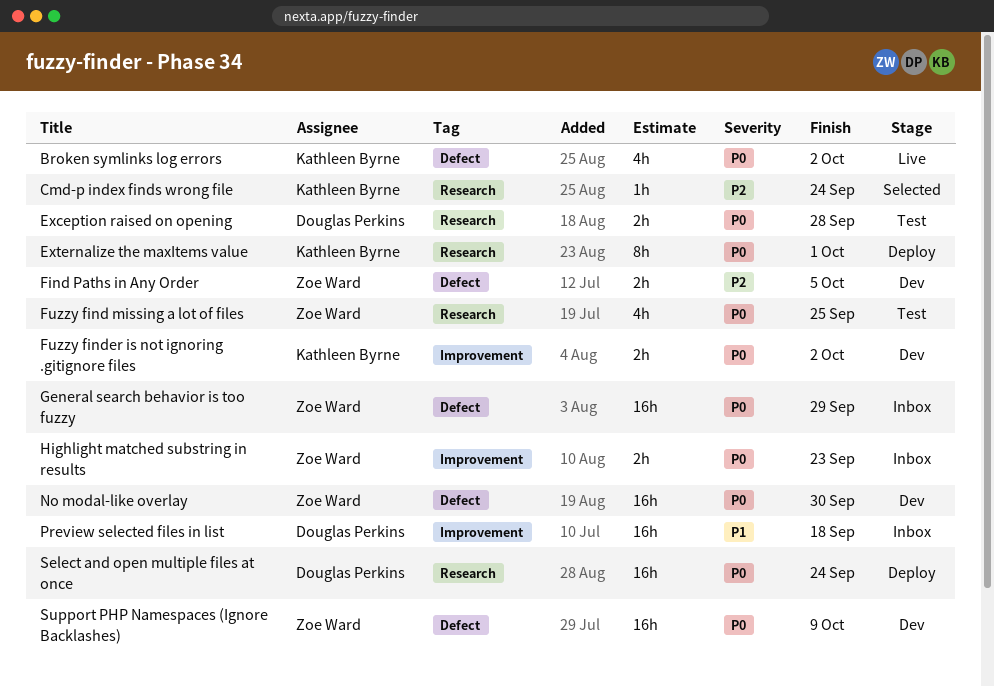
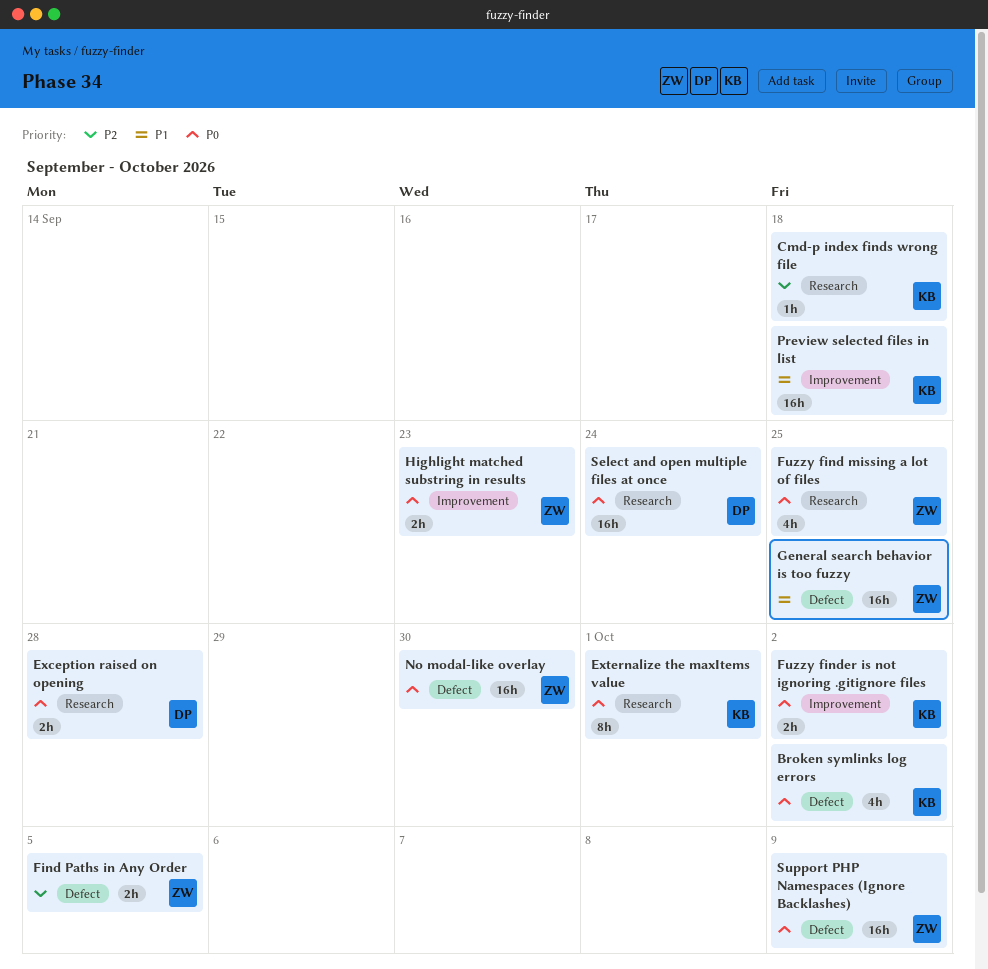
Cmd-p index finds wrong file, due: Sep 24 -> Sep 18
General search behavior is too fuzzy, priority: P0 -> P1
General search behavior is too fuzzy, due: Sep 29 -> Sep 25
Preview selected files in list, owner: Douglas Perkins -> Kathleen Byrne

